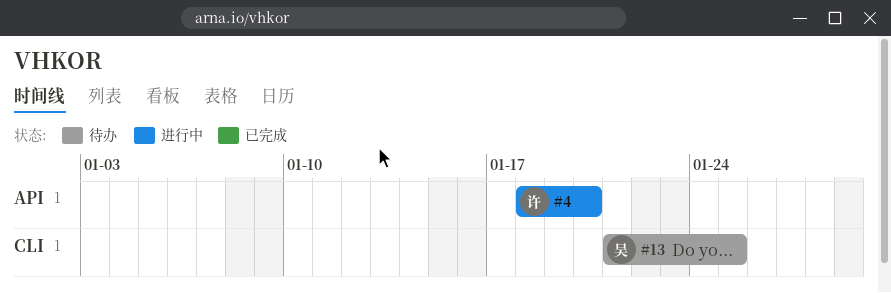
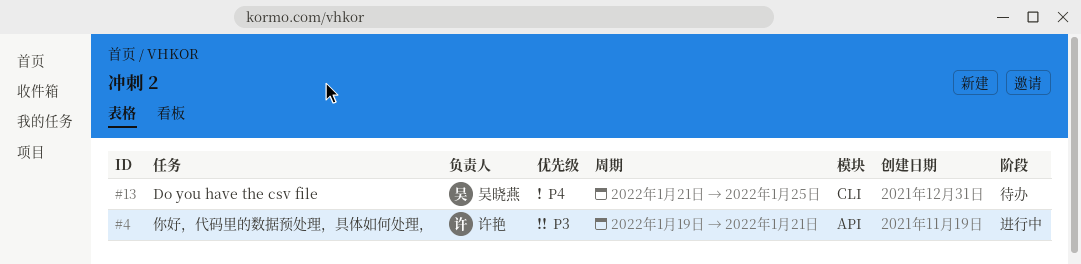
#4, start: Jan 18 -> Jan 19
#4, due: Jan 20 -> Jan 21

